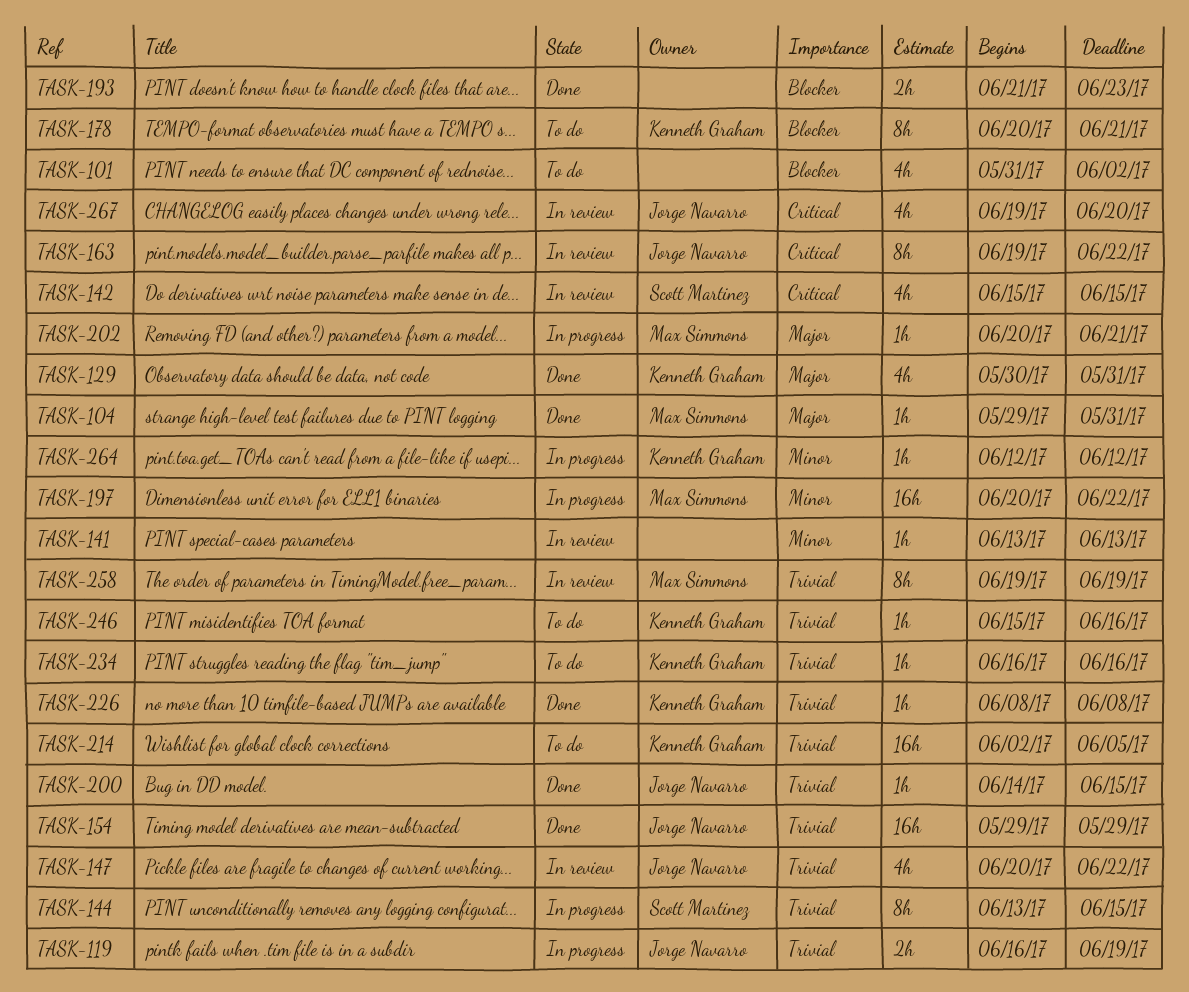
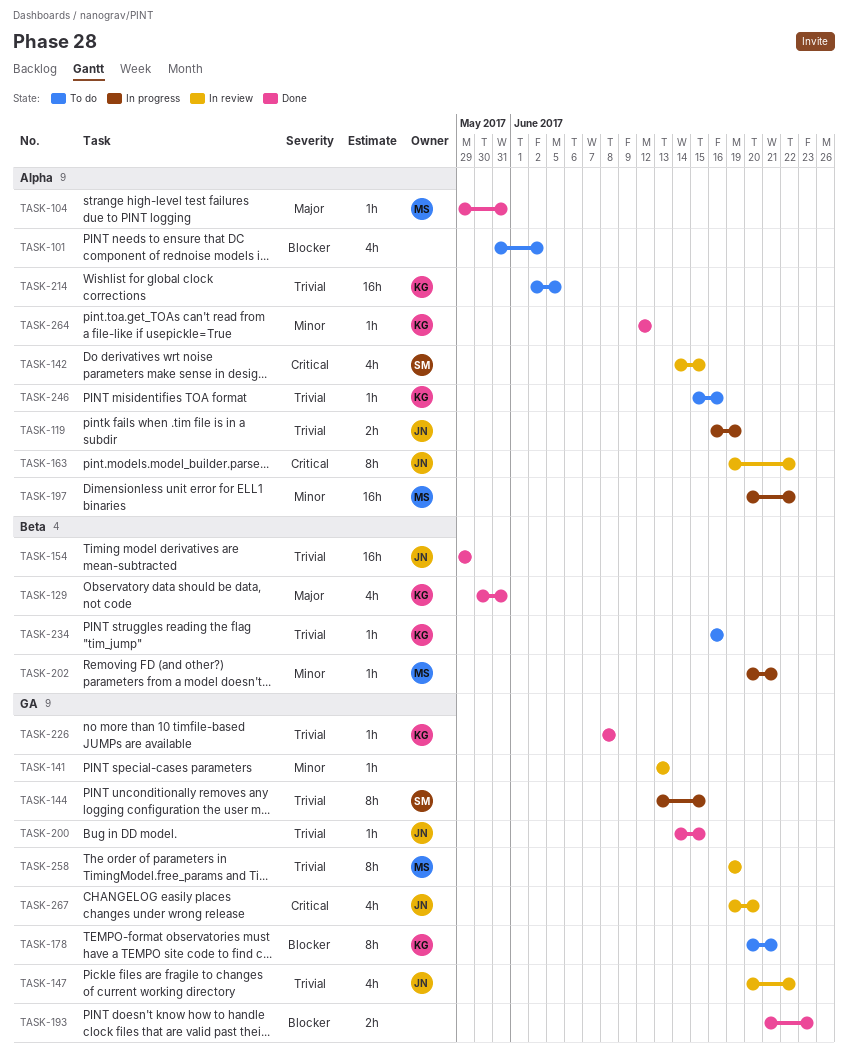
TASK-142, start: Jun 15 -> Jun 14
TASK-202, priority: Major -> Minor
TASK-264, status: In progress -> Done

